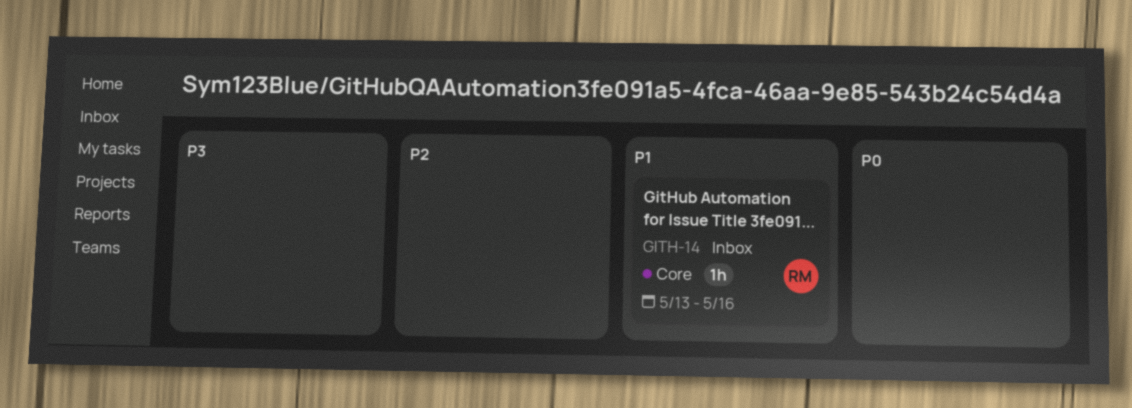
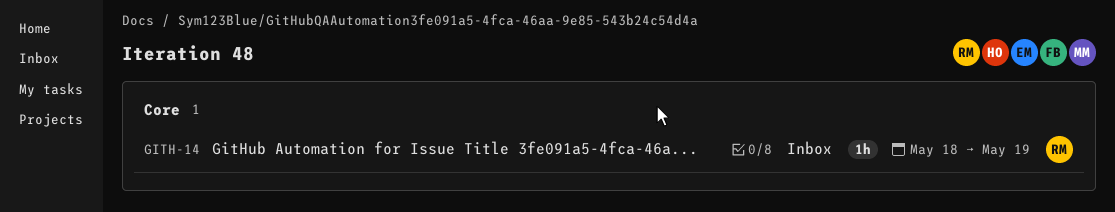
GITH-14, start: May 13 -> May 18
GITH-14, due: May 16 -> May 19

